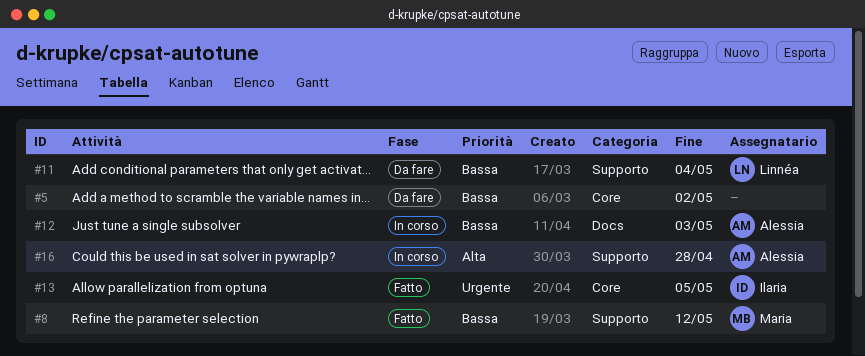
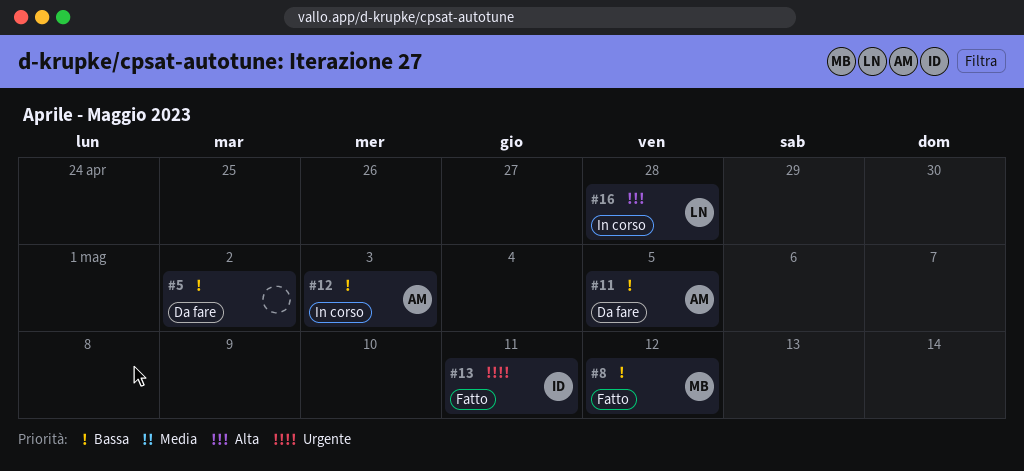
#11, owner: Linnéa -> Alessia
#11, due: May 4 -> May 5
#13, due: May 5 -> May 11
#16, owner: Alessia -> Linnéa

